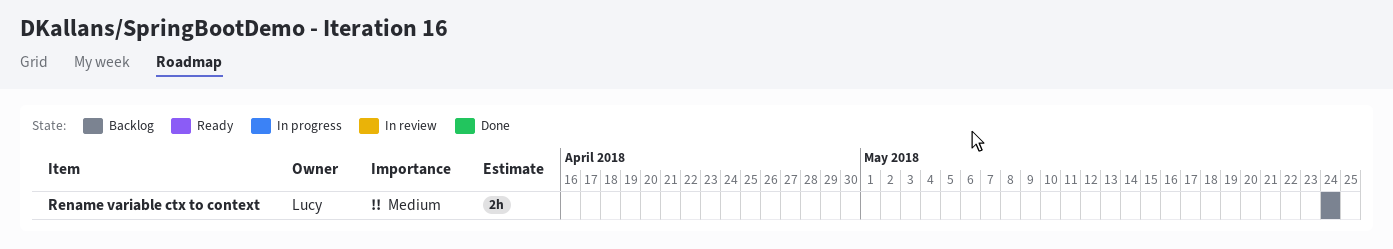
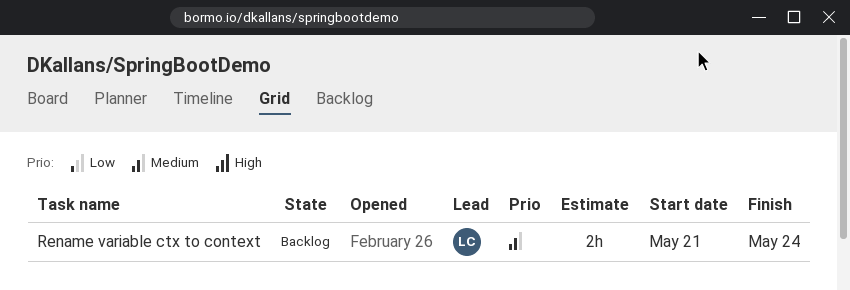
Rename variable ctx to context, start: May 24 -> May 21

